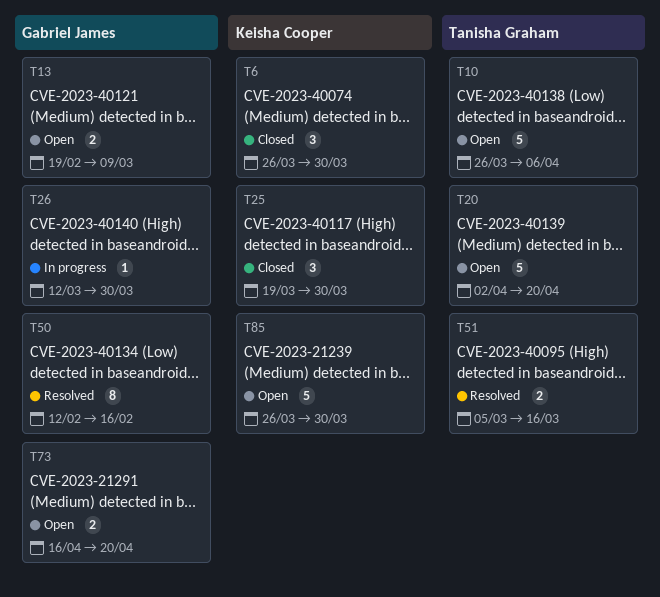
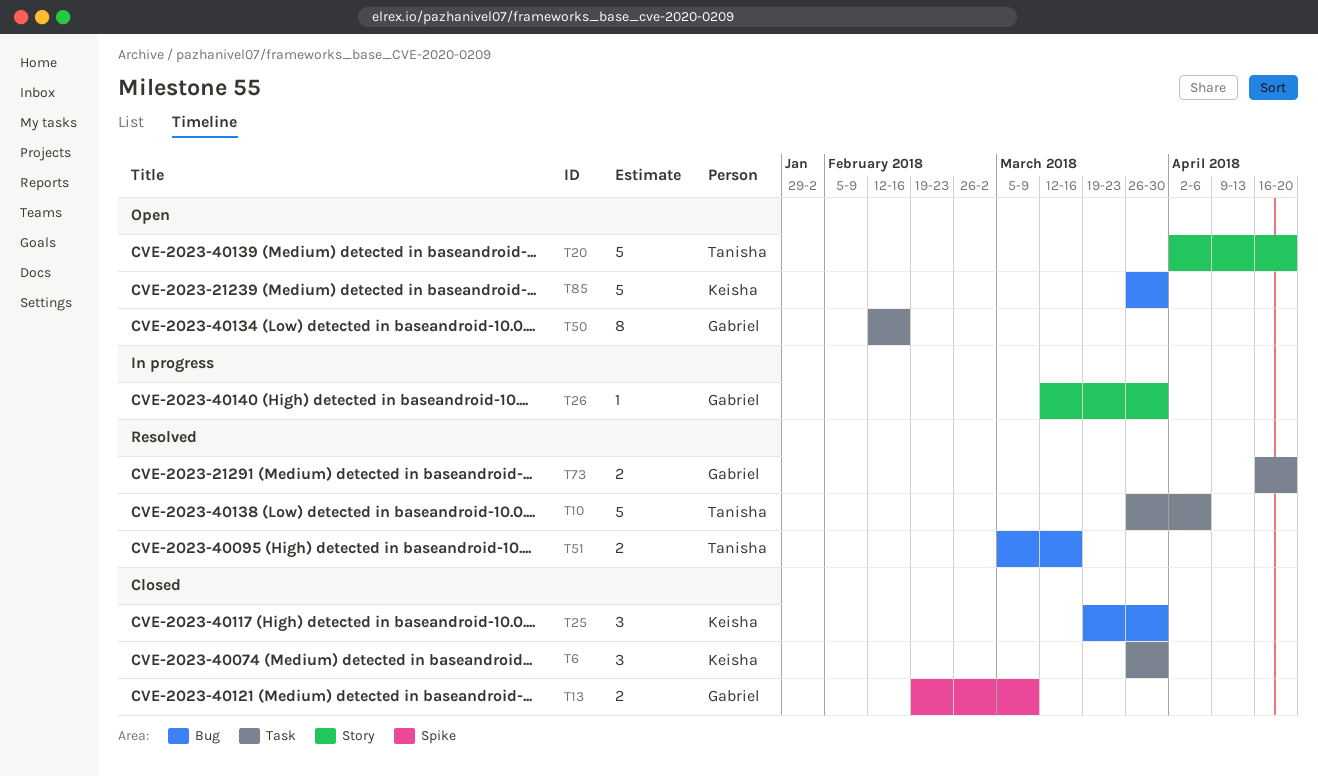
T10, status: Open -> Resolved
T13, status: Open -> Closed
T50, status: Resolved -> Open
T73, status: Open -> Resolved

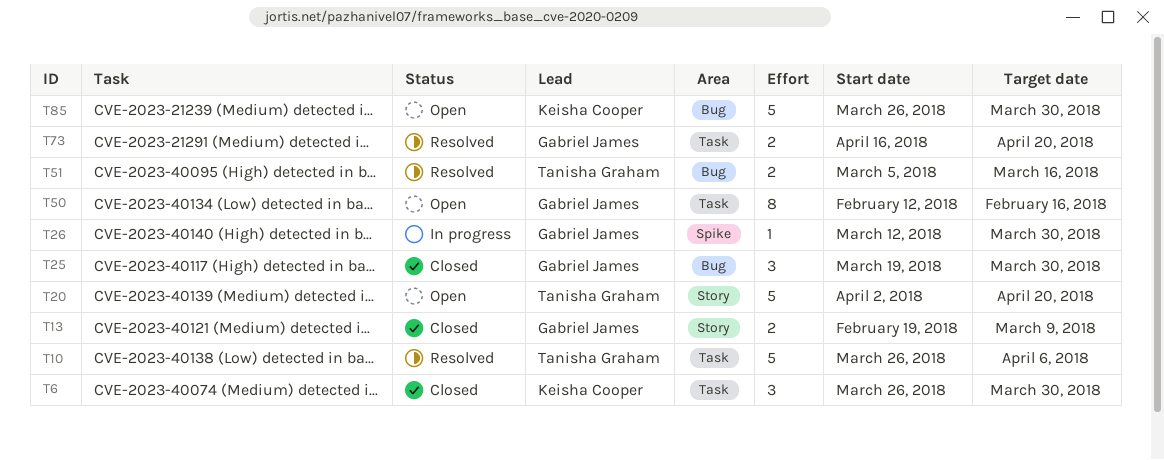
T13, label: Spike -> Story
T25, owner: Keisha Cooper -> Gabriel James
T26, label: Story -> Spike

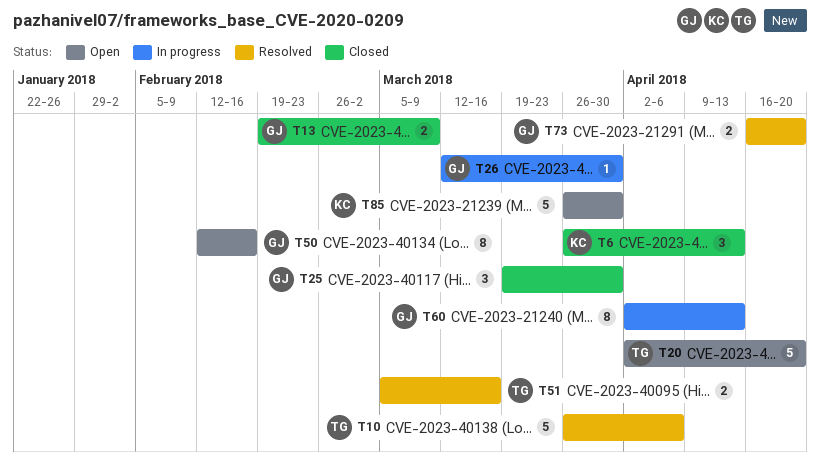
T6, due: Mar 30 -> Apr 13
T60: none -> present

